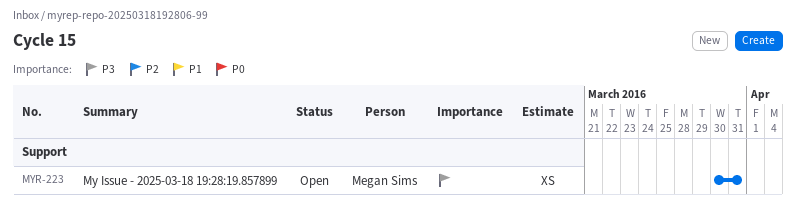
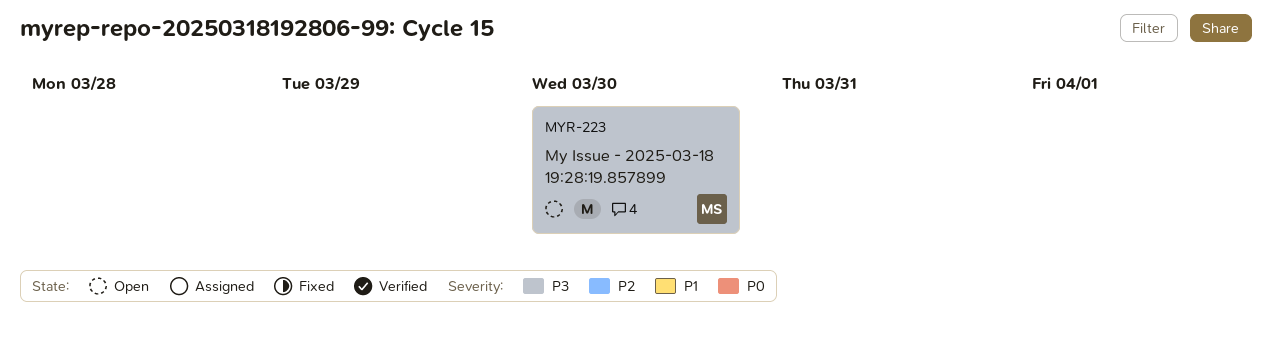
MYR-223, estimate: XS -> M
MYR-223, due: Mar 31 -> Mar 30

